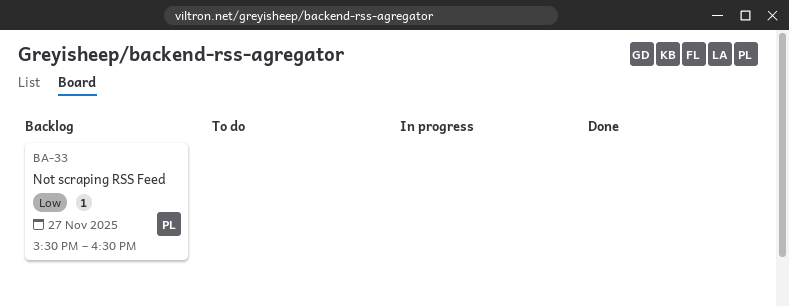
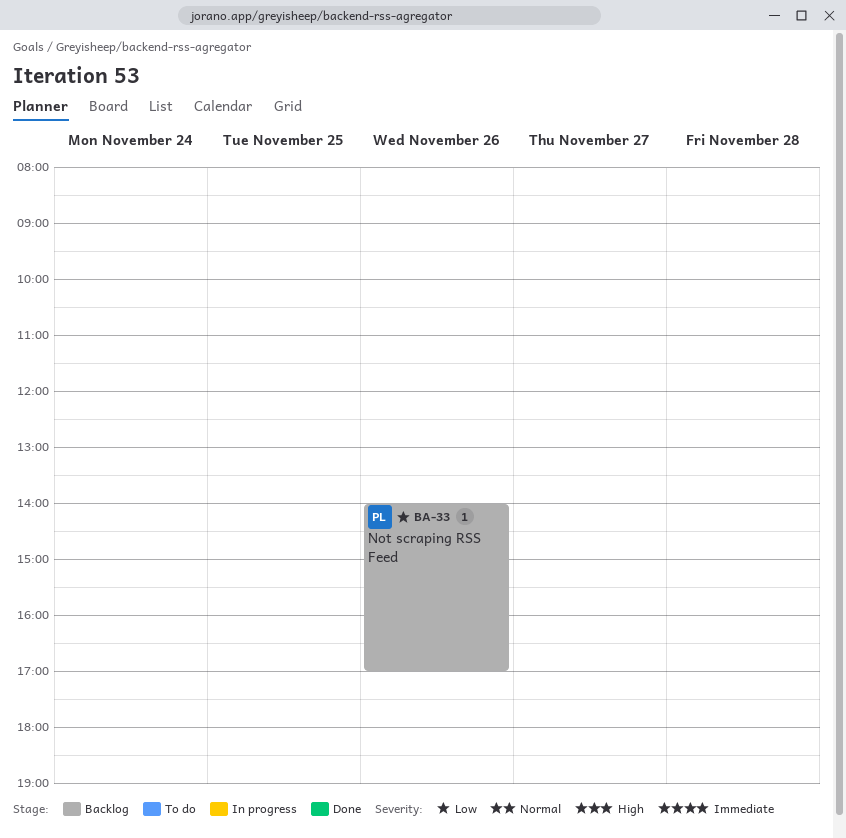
BA-33, day: Nov 27 -> Nov 26
BA-33, begins: 15:30 -> 14:00
BA-33, ends: 16:30 -> 17:00

